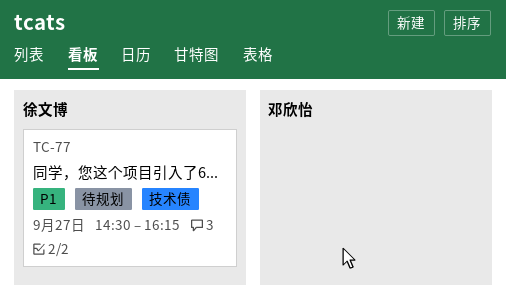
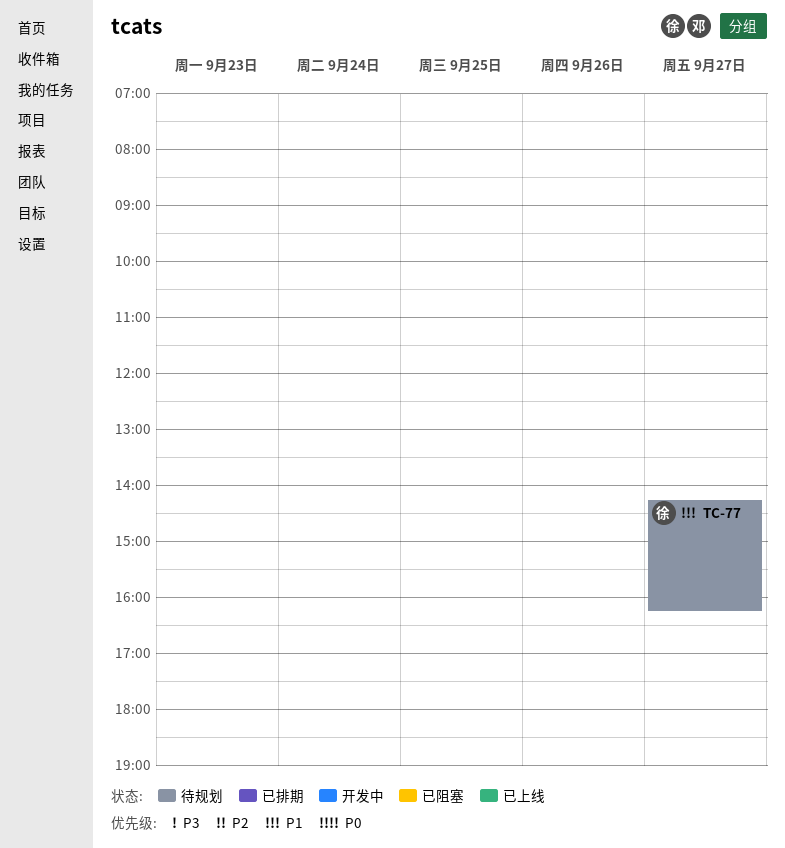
TC-77, begins: 14:30 -> 14:15

